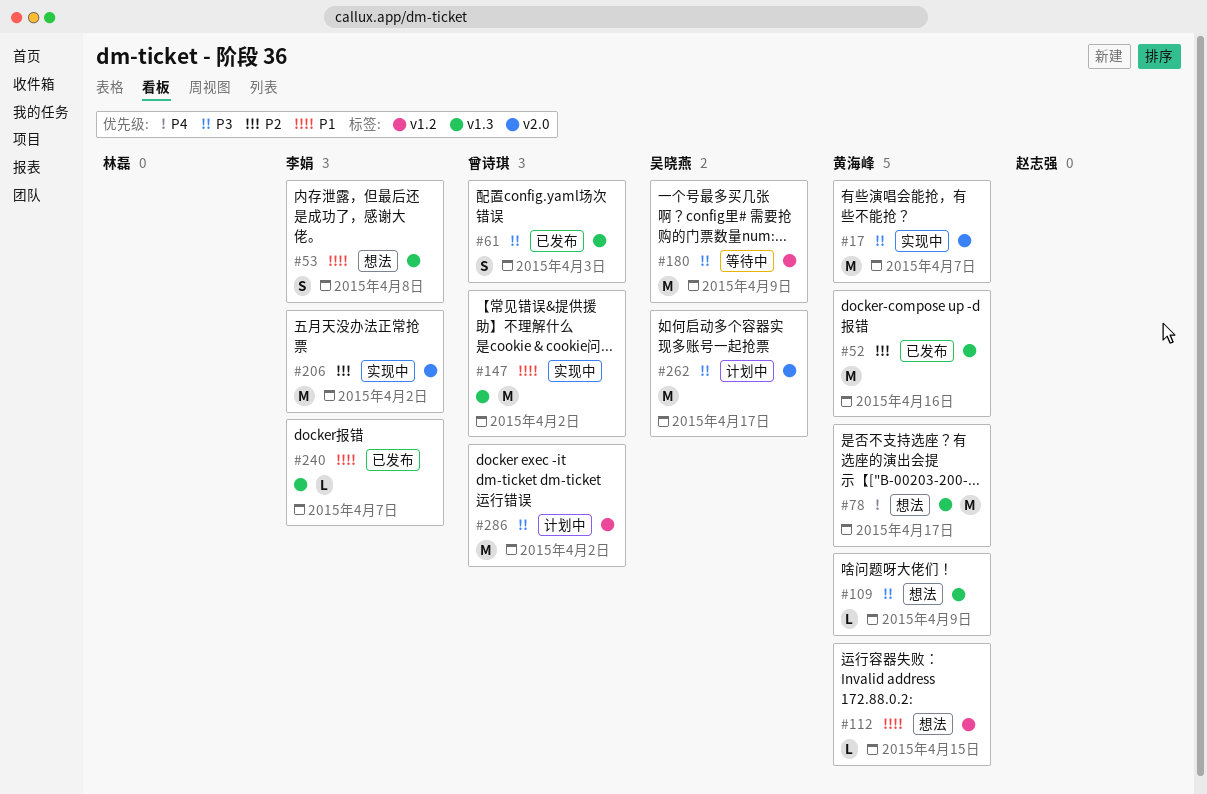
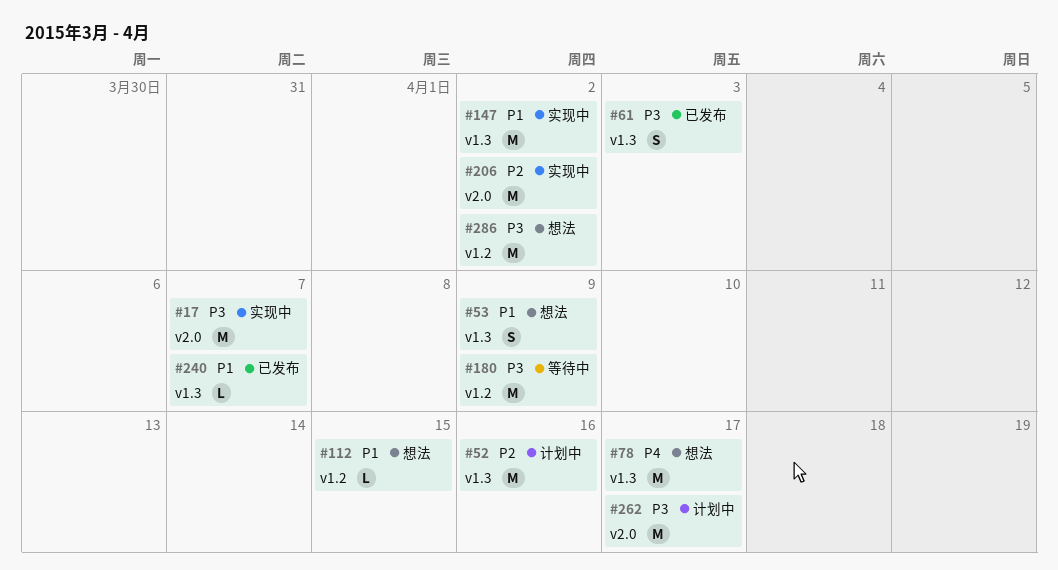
#52, status: 已发布 -> 计划中
#53, due: Apr 8 -> Apr 9
#109: present -> none
#286, status: 计划中 -> 想法

